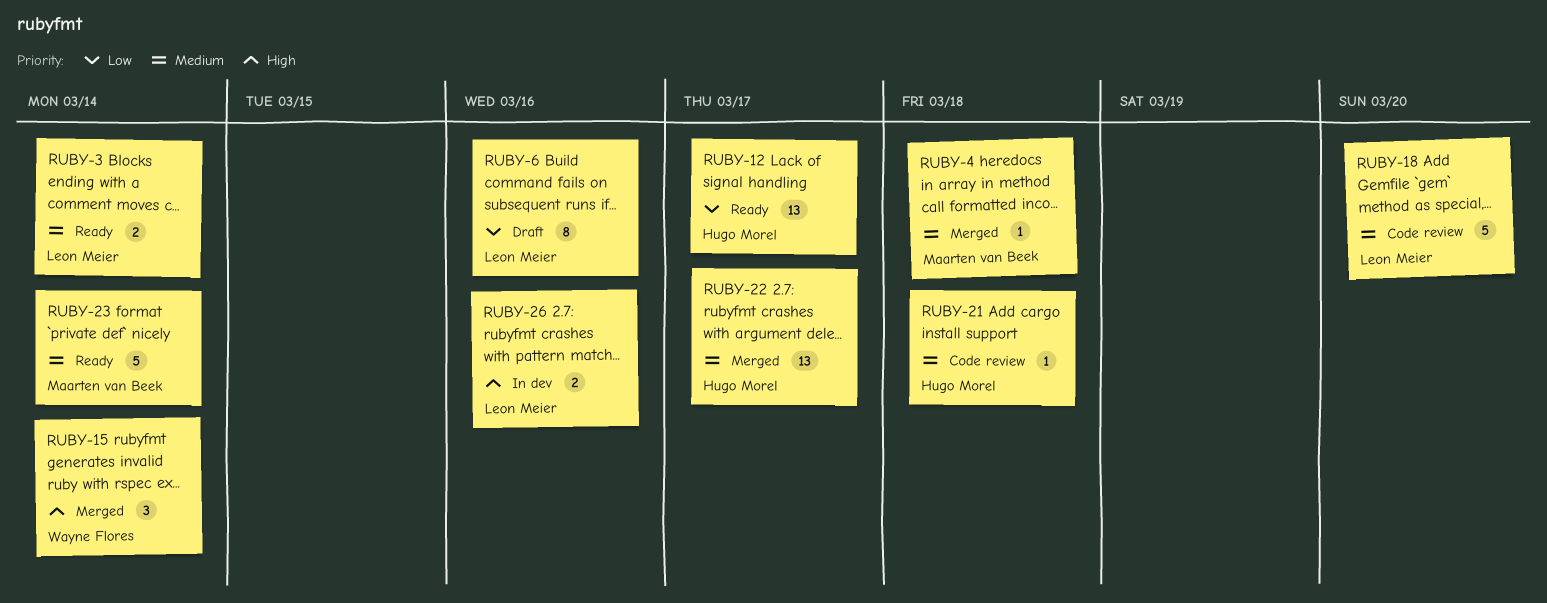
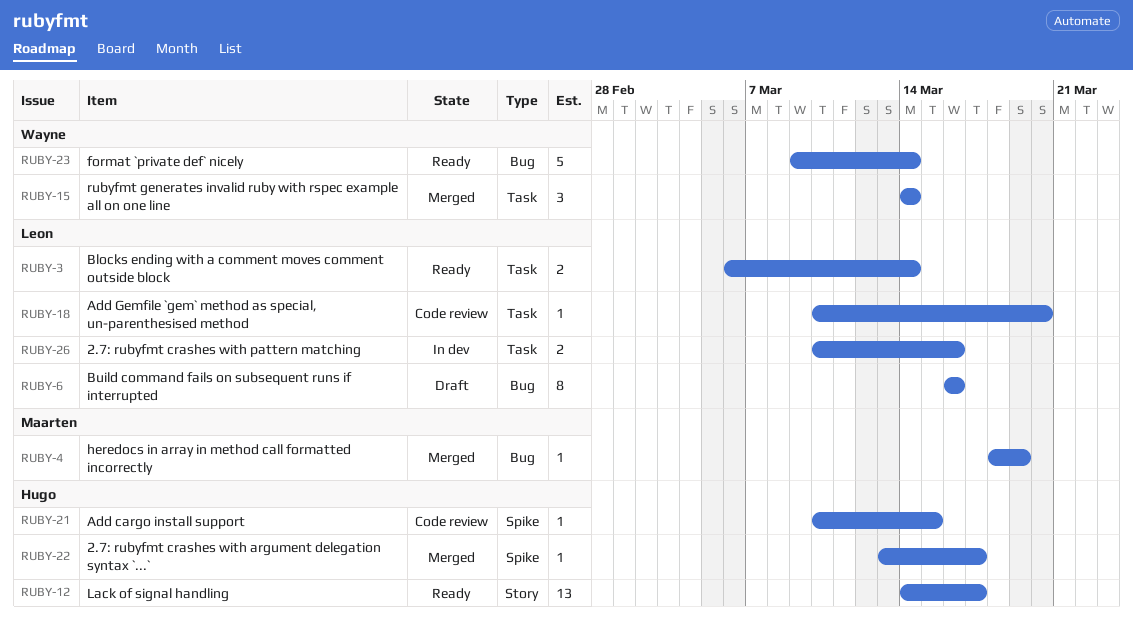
RUBY-4, due: Mar 18 -> Mar 19
RUBY-18, estimate: 5 -> 1
RUBY-21, due: Mar 18 -> Mar 15
RUBY-22, estimate: 13 -> 1
RUBY-23, owner: Maarten van Beek -> Wayne Flores

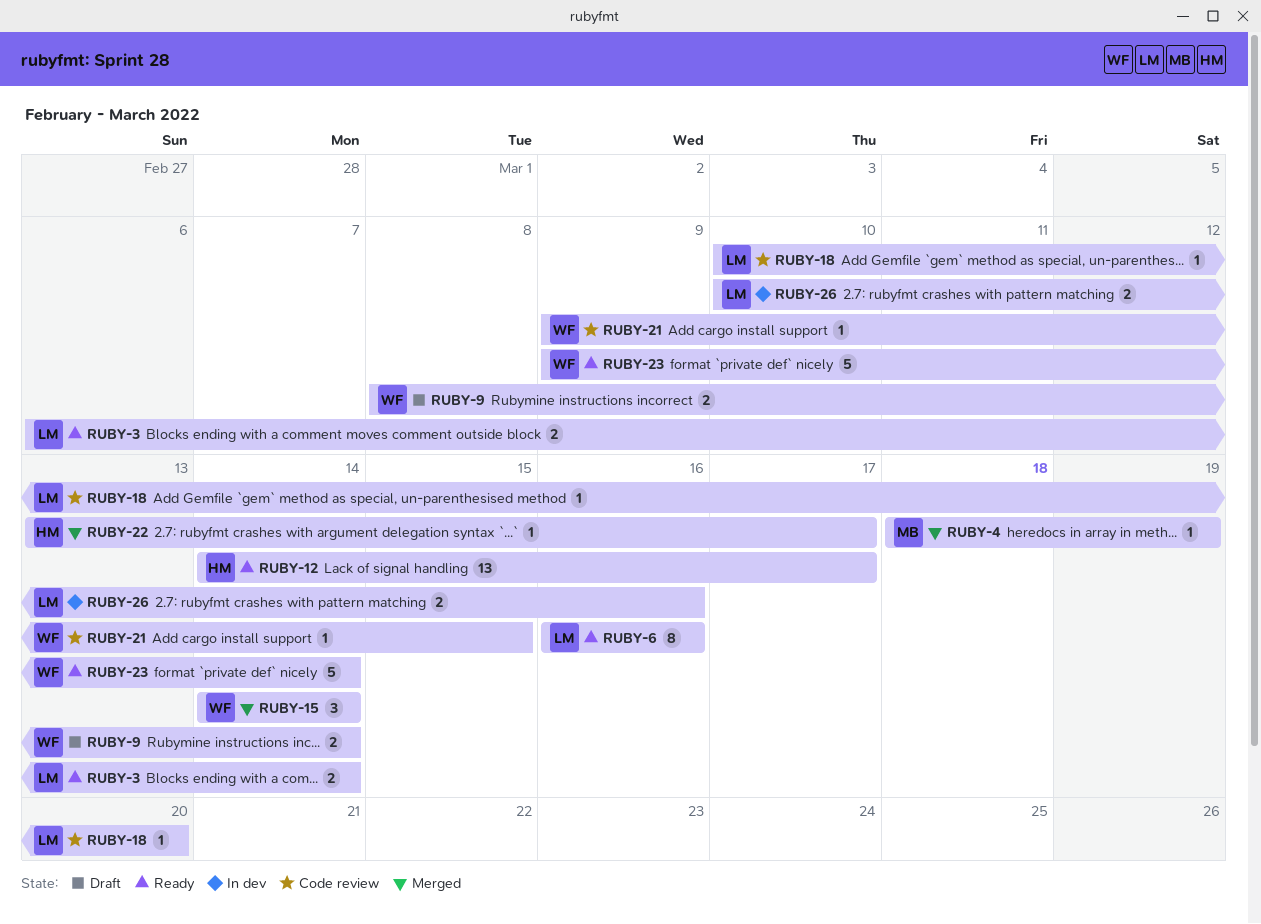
RUBY-6, status: Draft -> Ready
RUBY-9: none -> present
RUBY-21, owner: Hugo -> Wayne
RUBY-21, start: Mar 10 -> Mar 9

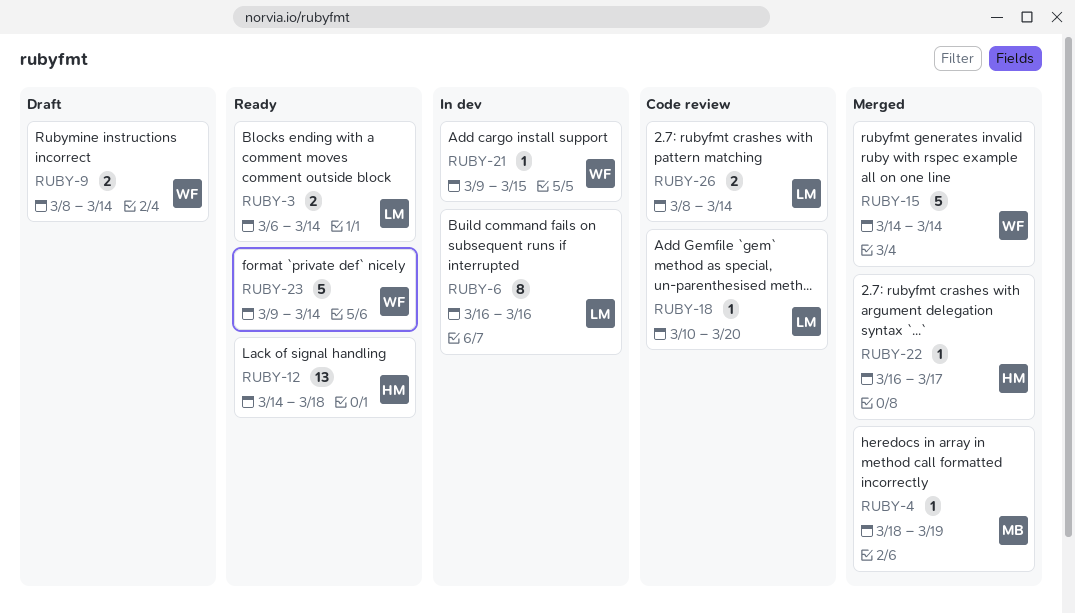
RUBY-6, status: Ready -> In dev
RUBY-12, due: Mar 17 -> Mar 18
RUBY-15, estimate: 3 -> 5
RUBY-21, status: Code review -> In dev
RUBY-22, start: Mar 13 -> Mar 16
RUBY-26, status: In dev -> Code review
RUBY-26, start: Mar 10 -> Mar 8
RUBY-26, due: Mar 16 -> Mar 14

